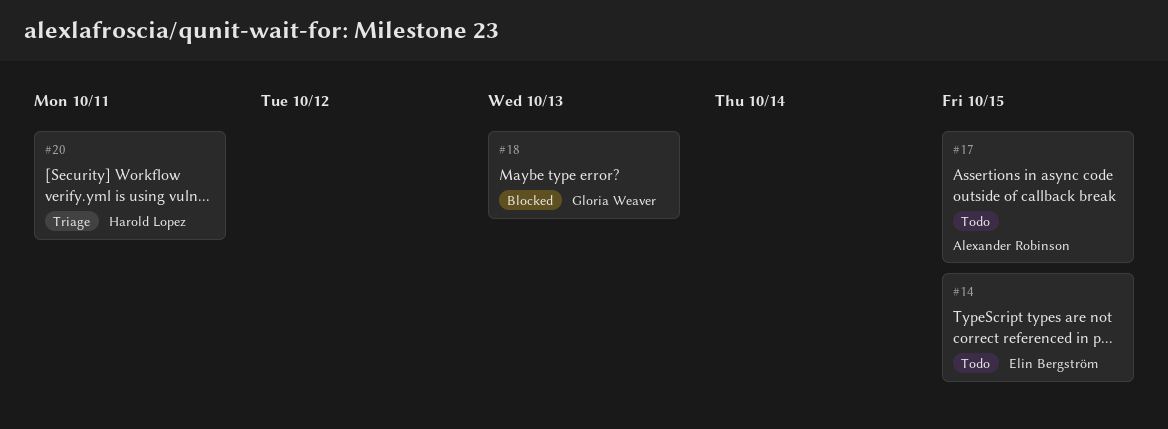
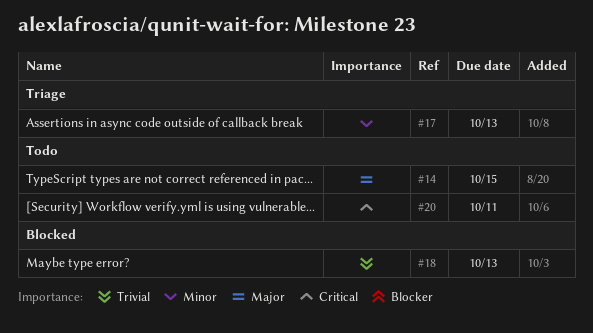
#17, status: Todo -> Triage
#17, due: Oct 15 -> Oct 13
#20, status: Triage -> Todo

